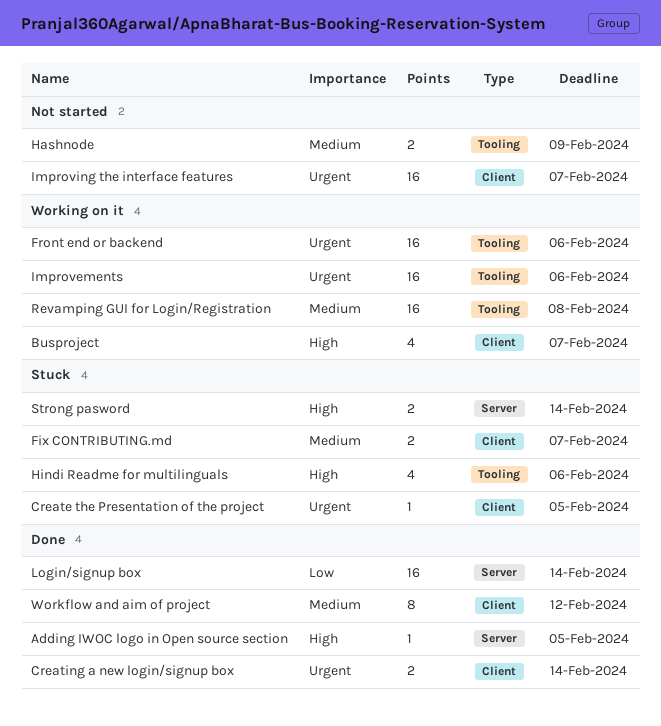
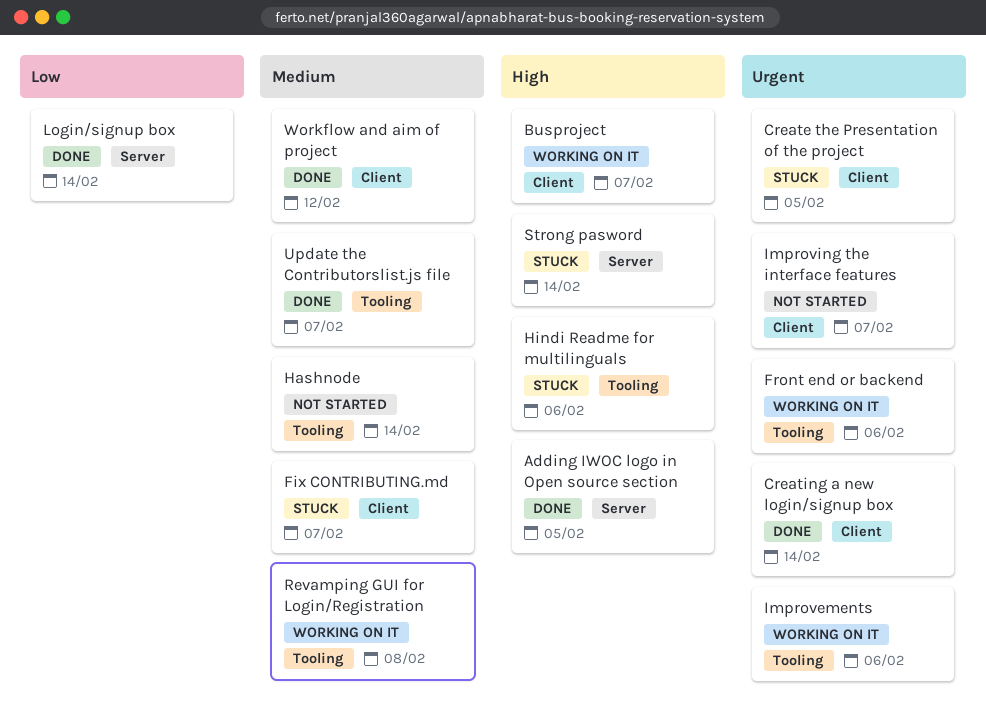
Hashnode, due: Feb 9 -> Feb 14
Update the Contributorslist.js file: none -> present

